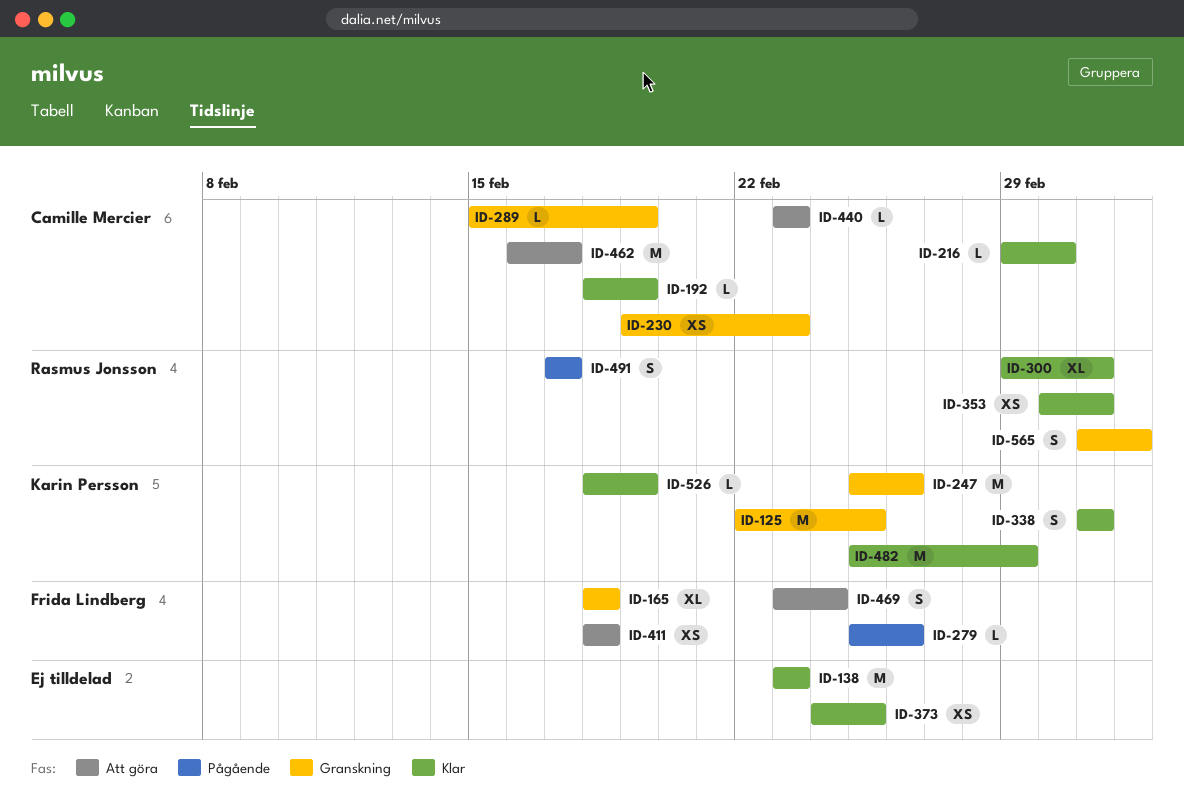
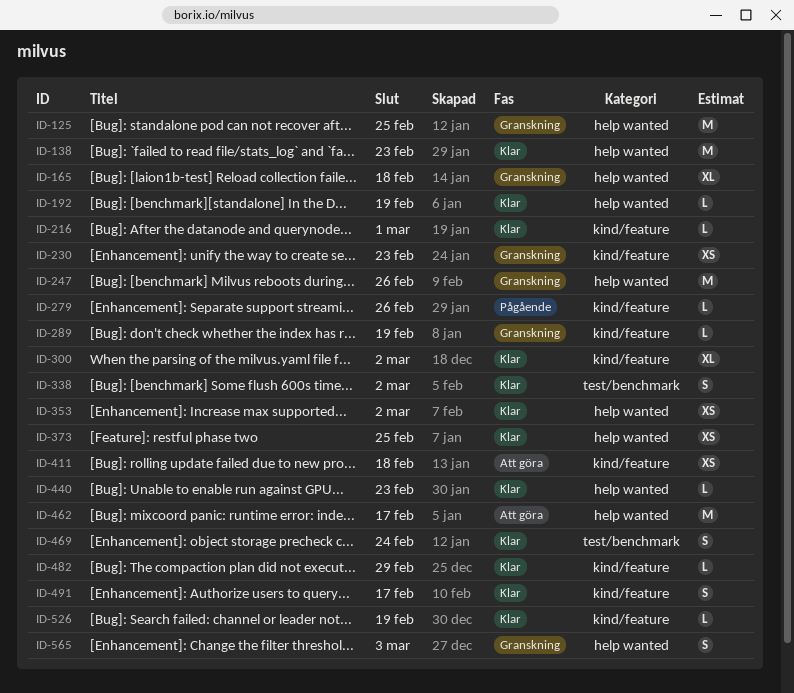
ID-440, status: Att göra -> Klar
ID-469, status: Att göra -> Klar
ID-482, estimate: M -> L
ID-491, status: Pågående -> Klar

